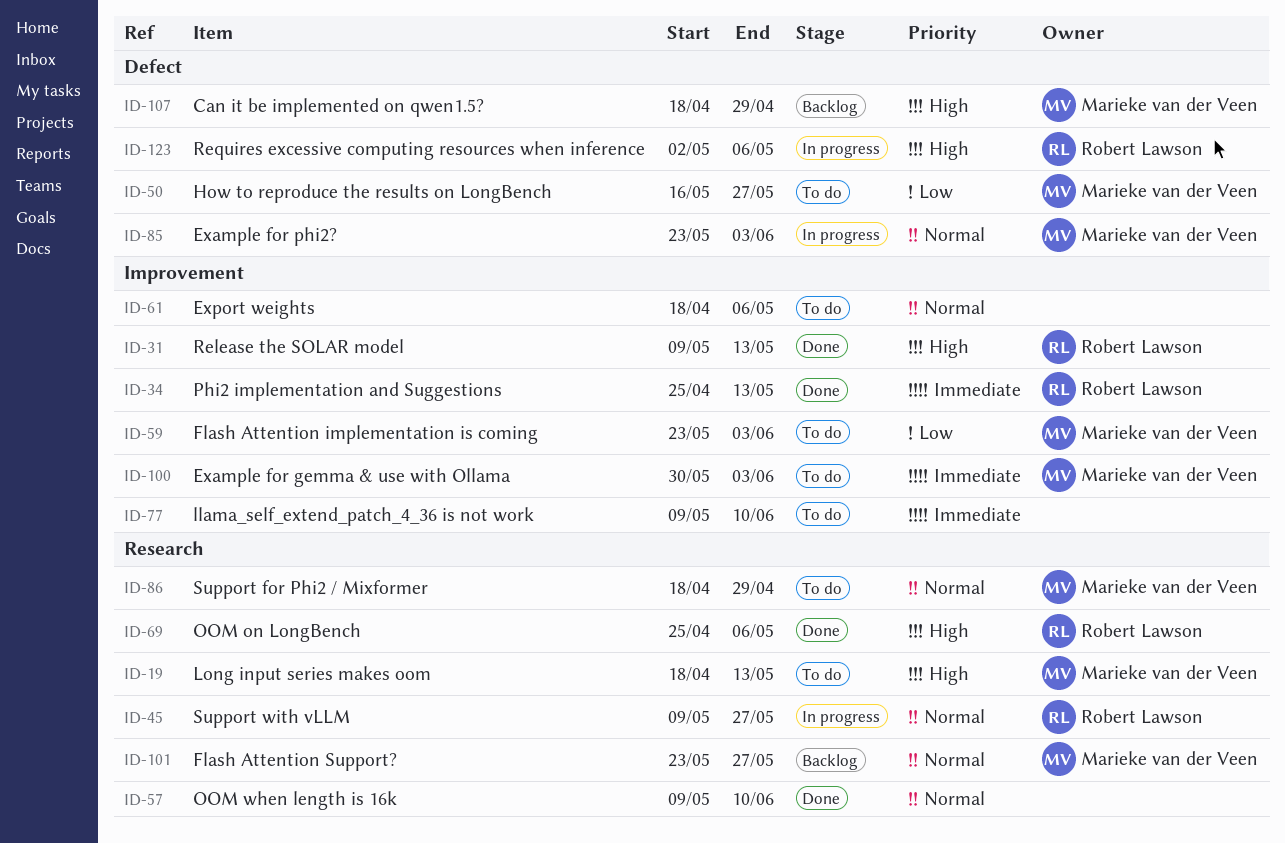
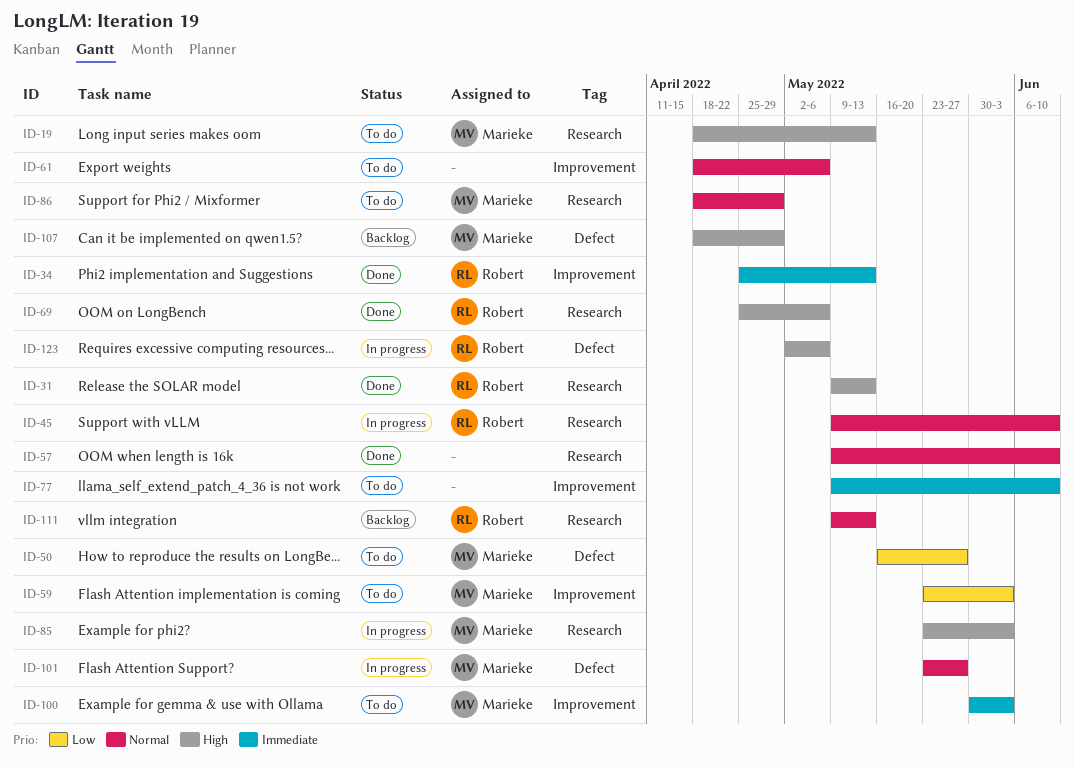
ID-31, label: Improvement -> Research
ID-45, due: May 27 -> Jun 10
ID-85, priority: Normal -> High
ID-85, label: Defect -> Research
ID-101, status: Backlog -> In progress
ID-101, label: Research -> Defect
ID-111: none -> present

